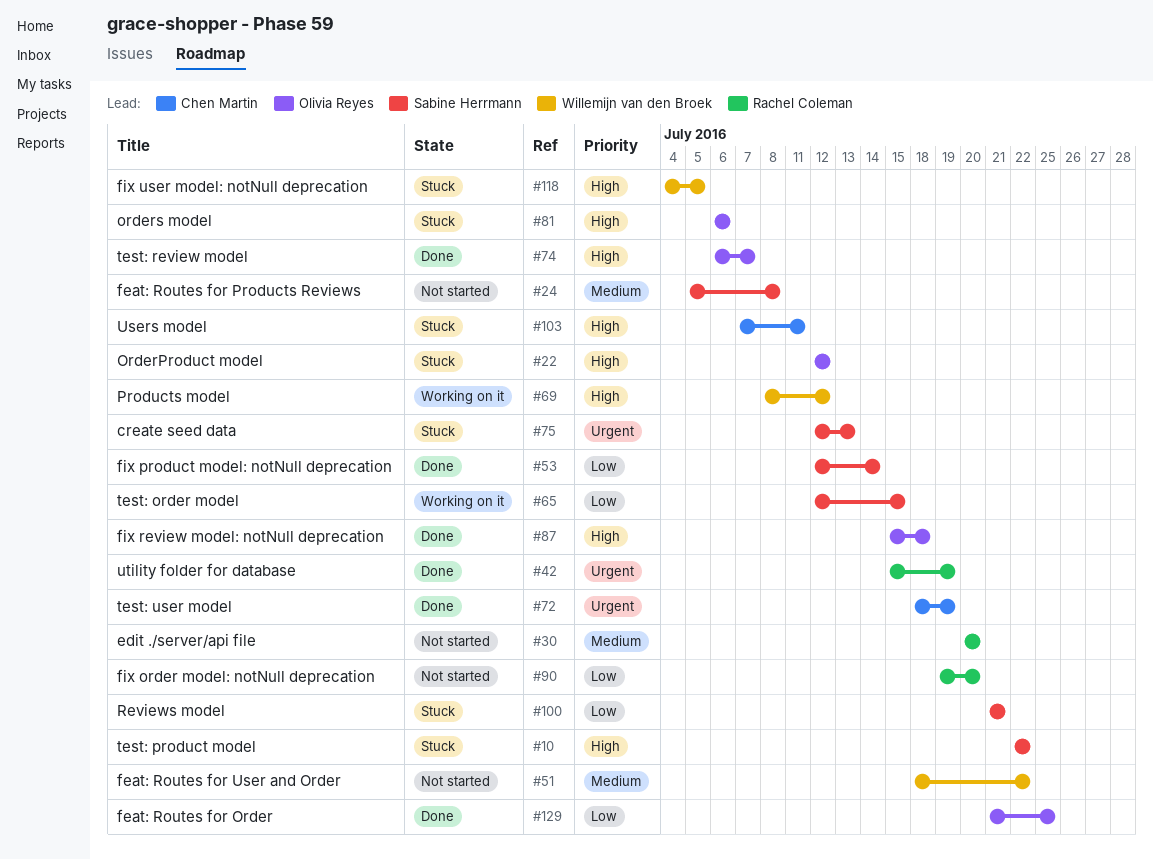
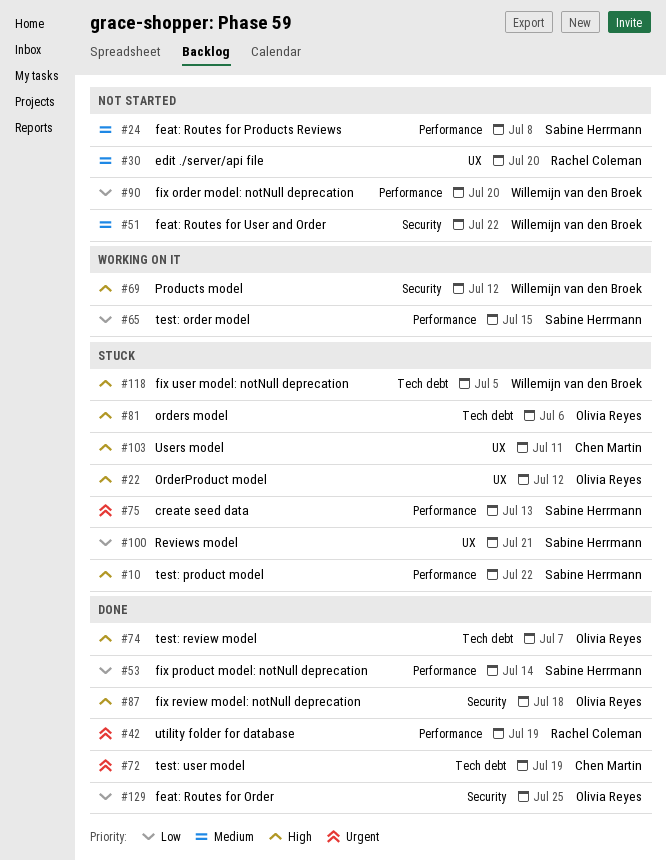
#90, owner: Rachel Coleman -> Willemijn van den Broek

